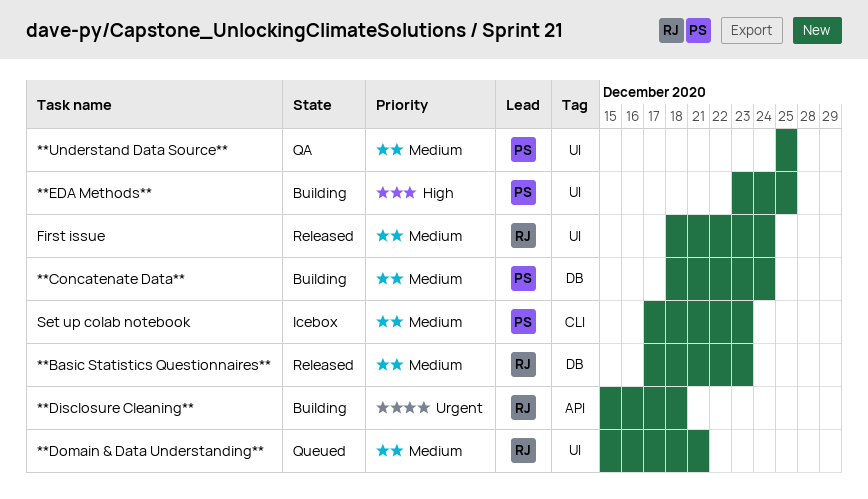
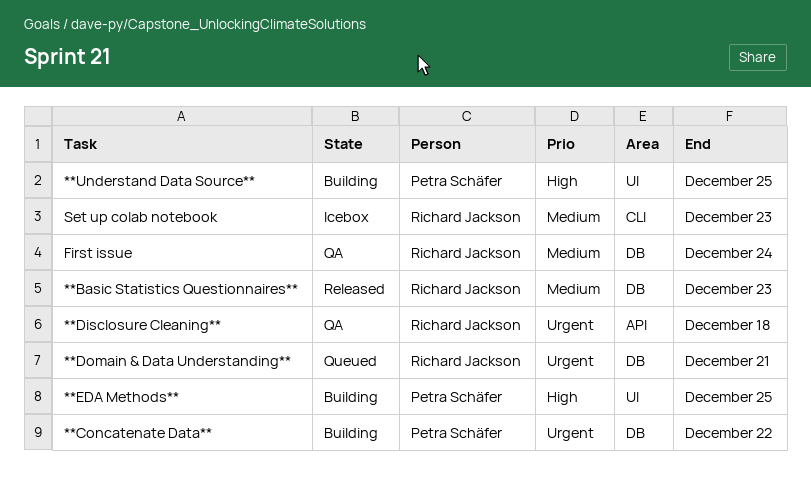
**Concatenate Data**, priority: Medium -> Urgent
**Concatenate Data**, due: Dec 24 -> Dec 22
**Disclosure Cleaning**, status: Building -> QA
**Domain & Data Understanding**, priority: Medium -> Urgent
**Domain & Data Understanding**, label: UI -> DB
**Understand Data Source**, status: QA -> Building
**Understand Data Source**, priority: Medium -> High
First issue, status: Released -> QA
First issue, label: UI -> DB
Set up colab notebook, owner: Petra Schäfer -> Richard Jackson

